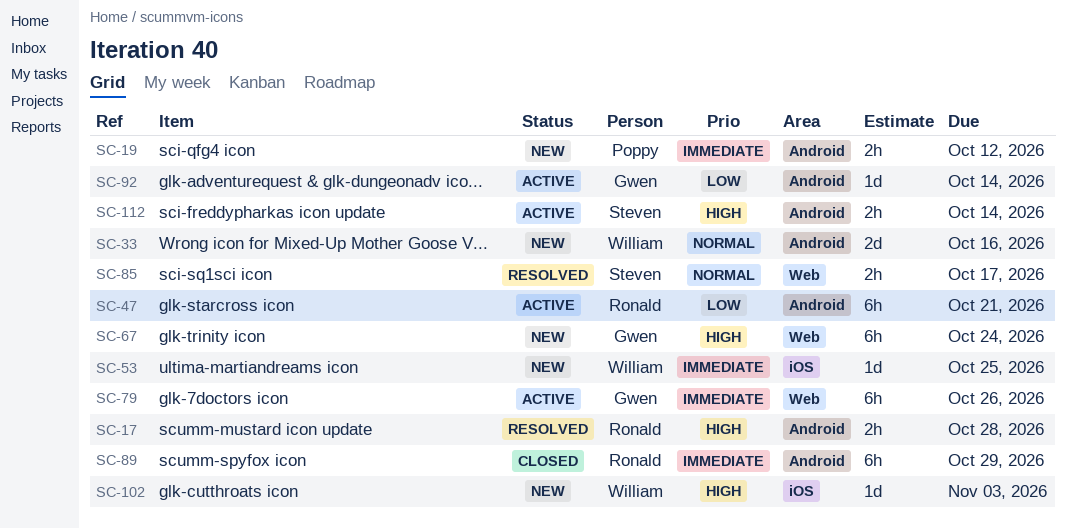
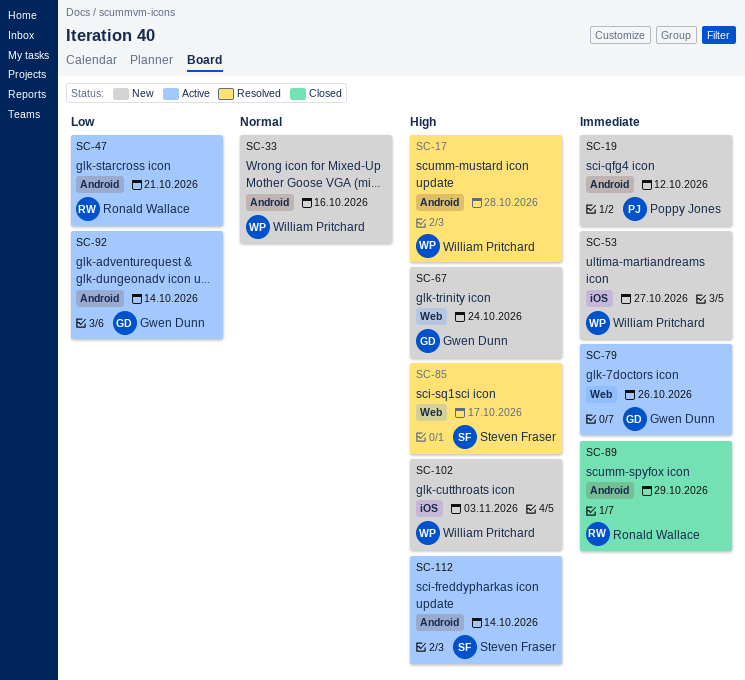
SC-17, owner: Ronald Wallace -> William Pritchard
SC-53, due: Oct 25 -> Oct 27
SC-85, priority: Normal -> High

